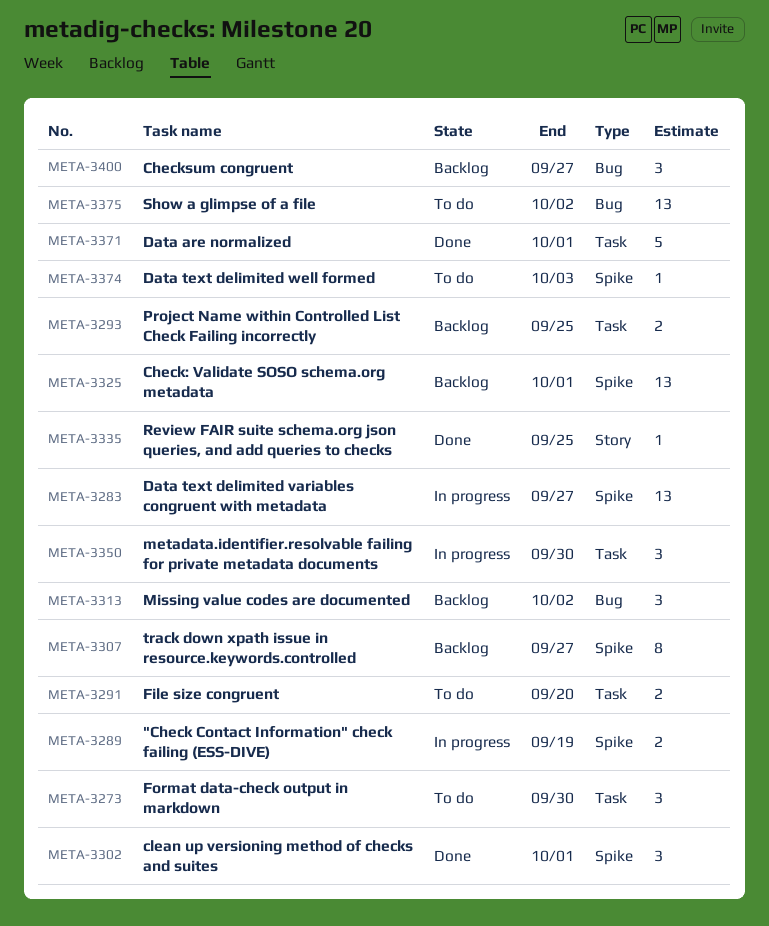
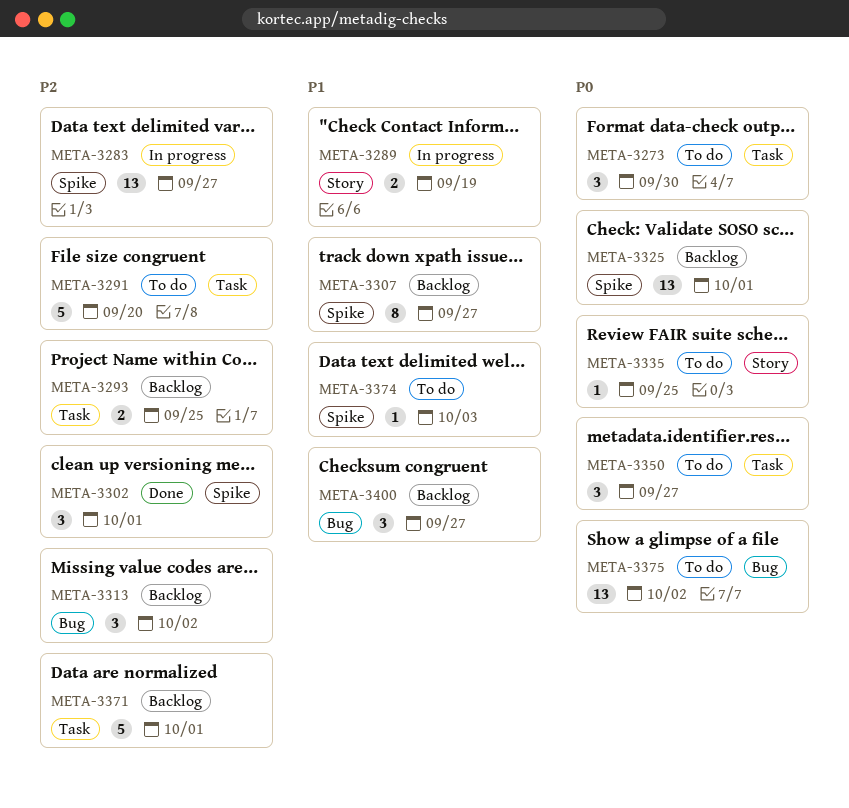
META-3289, label: Spike -> Story
META-3291, estimate: 2 -> 5
META-3335, status: Done -> To do
META-3350, status: In progress -> To do
META-3350, due: Sep 30 -> Sep 27
META-3371, status: Done -> Backlog

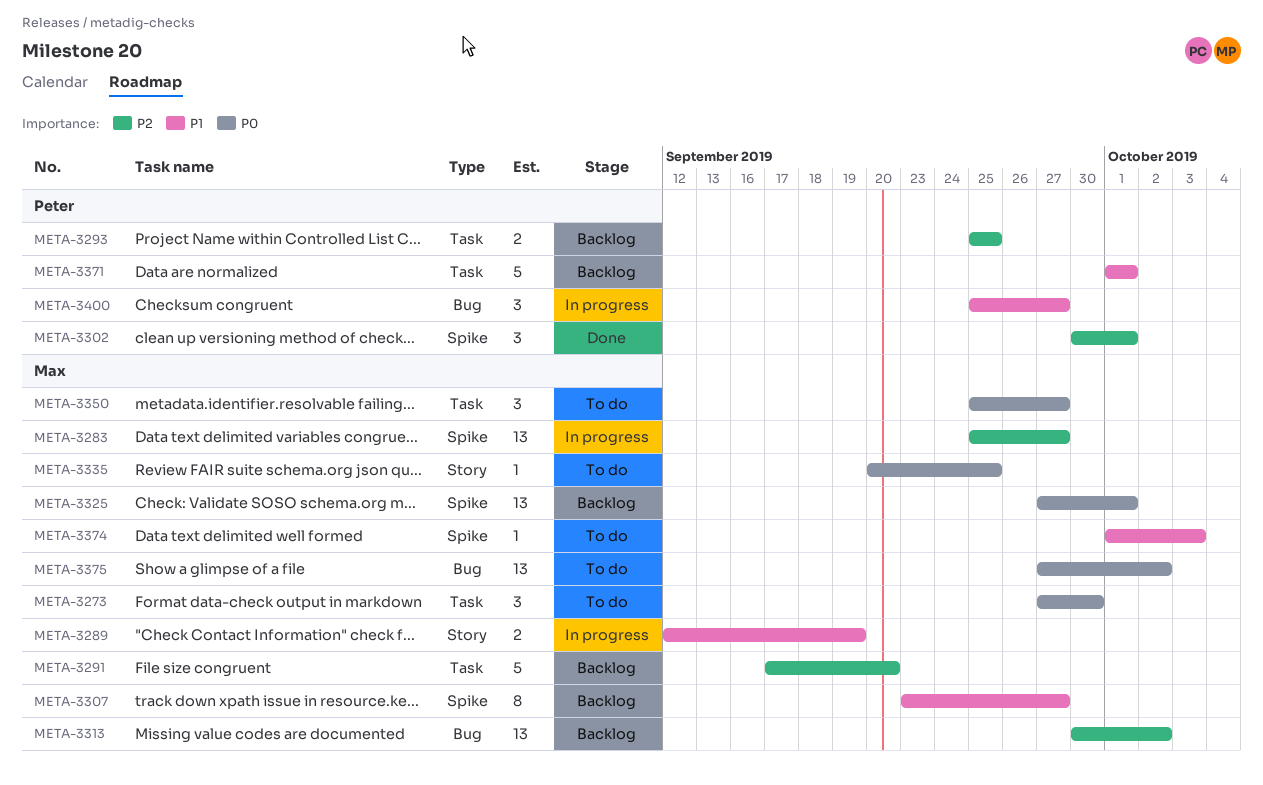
META-3291, status: To do -> Backlog
META-3313, estimate: 3 -> 13
META-3371, priority: P2 -> P1
META-3400, status: Backlog -> In progress

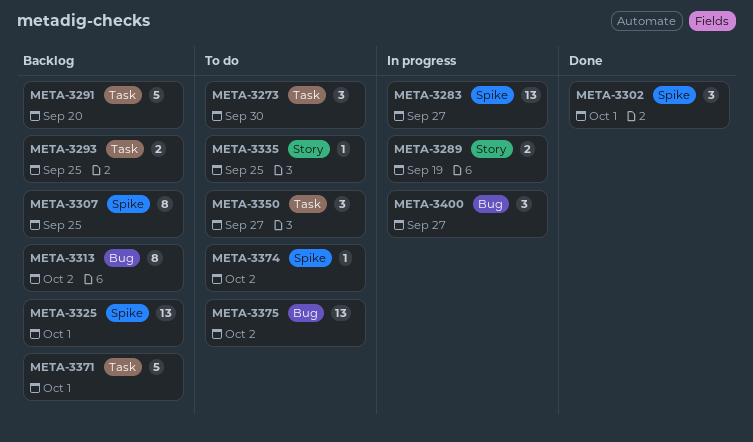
META-3307, due: Sep 27 -> Sep 25
META-3313, estimate: 13 -> 8
META-3374, due: Oct 3 -> Oct 2

